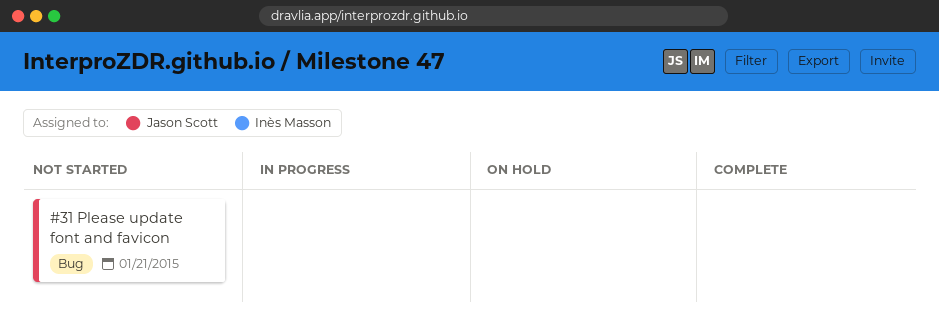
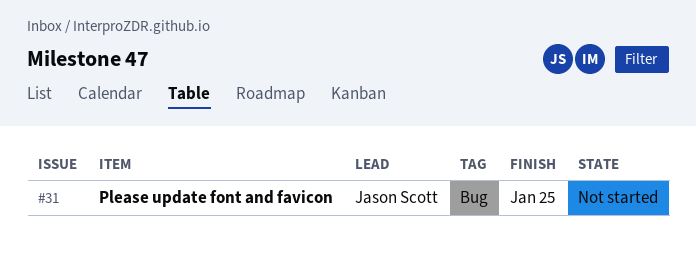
#31, due: Jan 21 -> Jan 25

